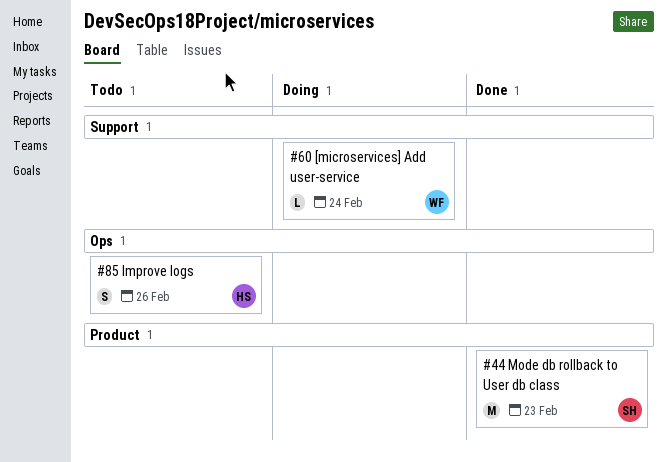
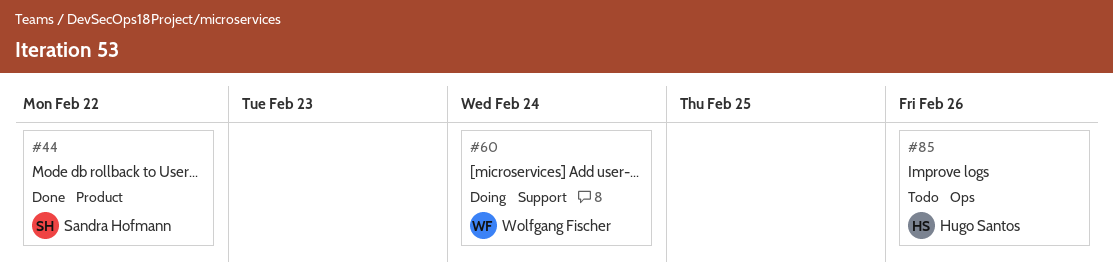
#44, due: Feb 23 -> Feb 22

